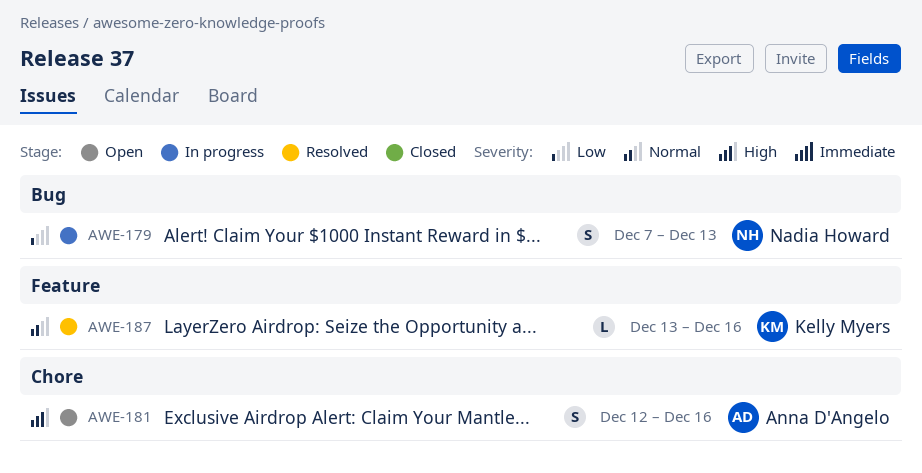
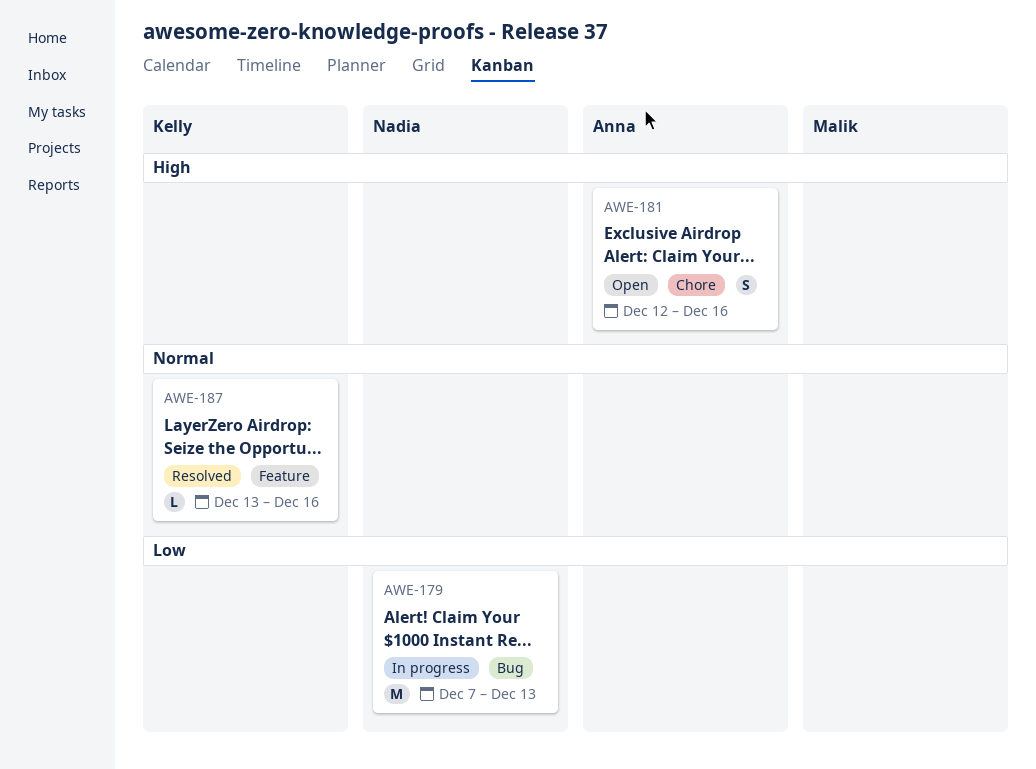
AWE-179, estimate: S -> M

